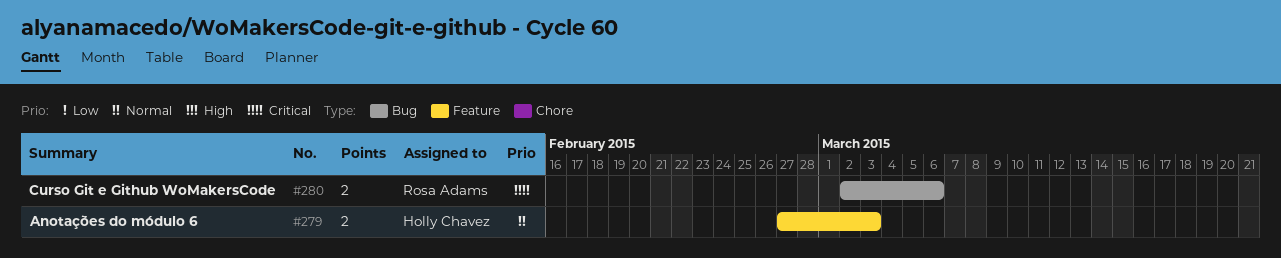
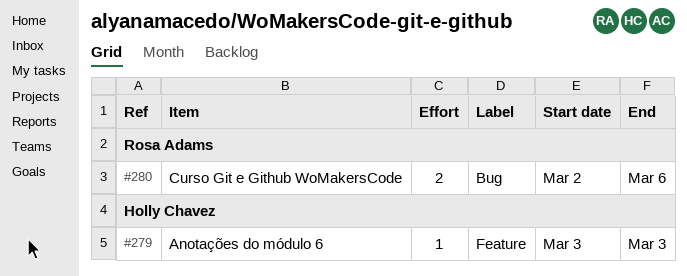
#279, estimate: 2 -> 1
#279, start: Feb 27 -> Mar 3

